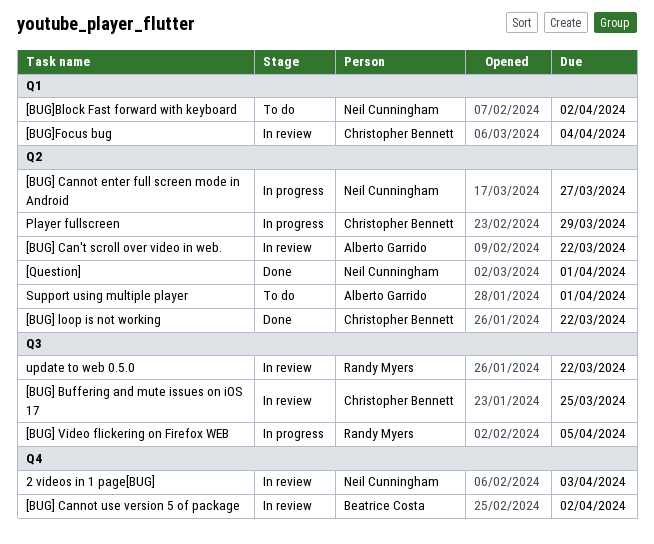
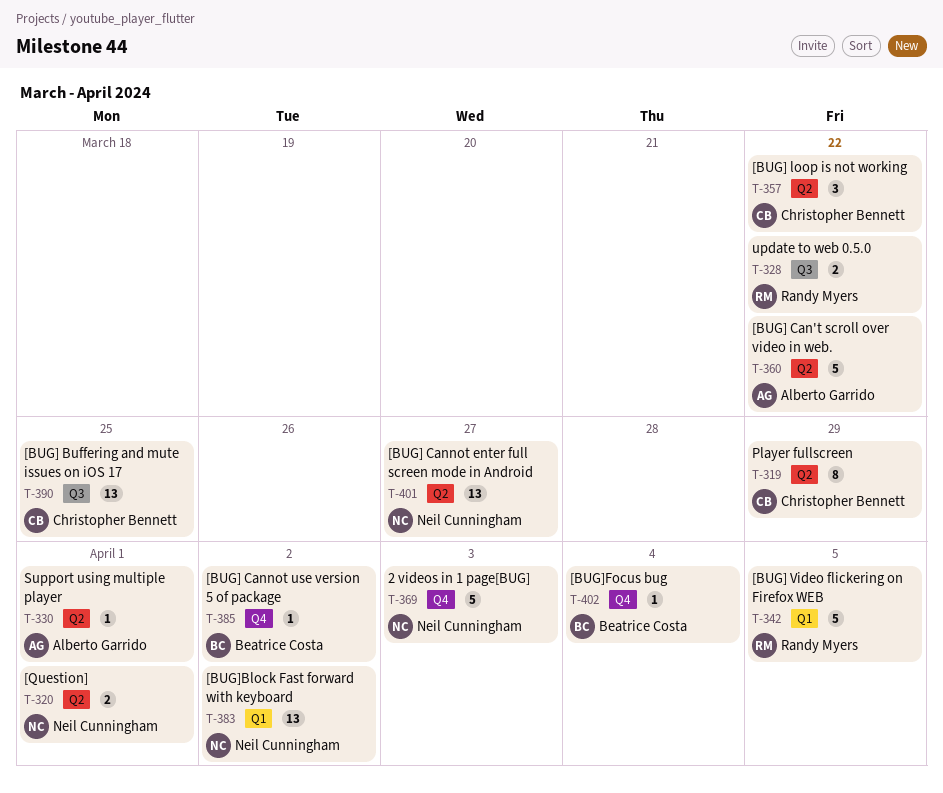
[BUG] Video flickering on Firefox WEB, label: Q3 -> Q1
[BUG]Focus bug, owner: Christopher Bennett -> Beatrice Costa
[BUG]Focus bug, label: Q1 -> Q4

